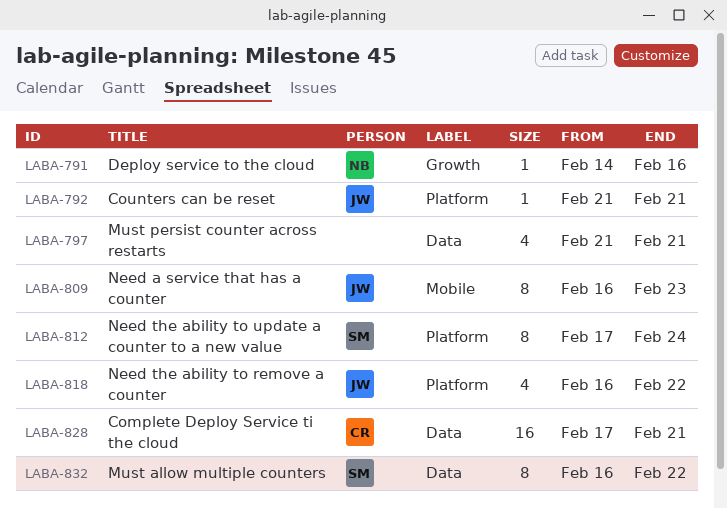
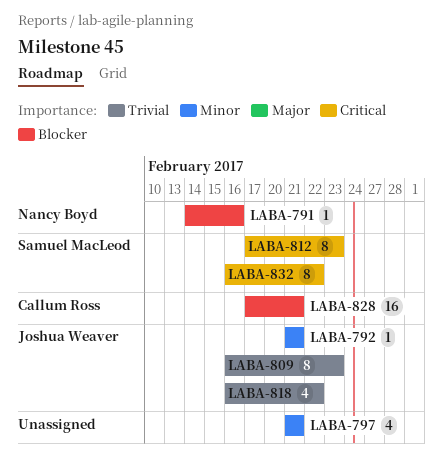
LABA-812, due: Feb 24 -> Feb 23

